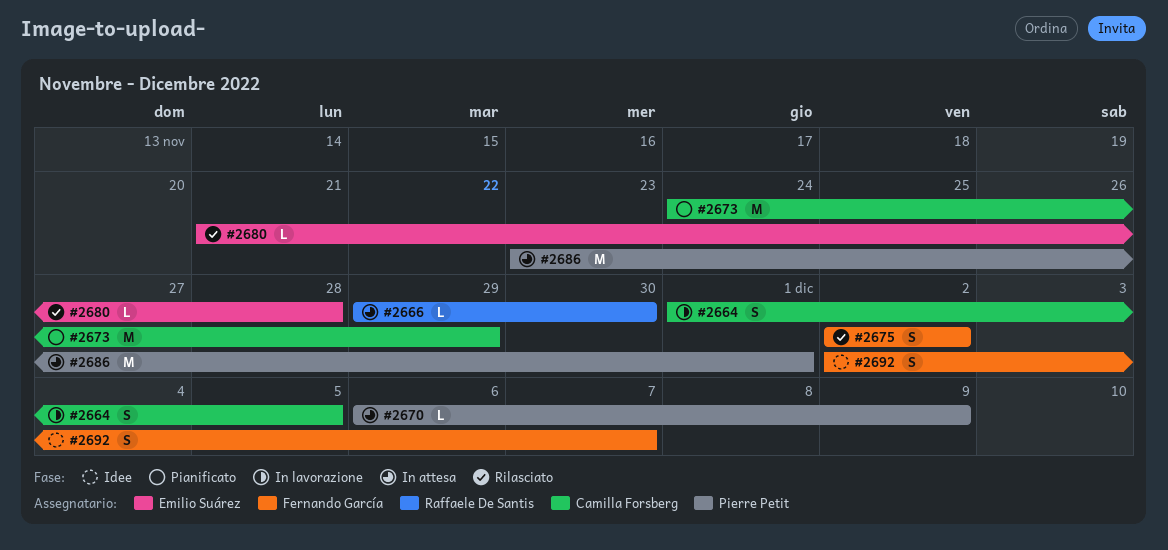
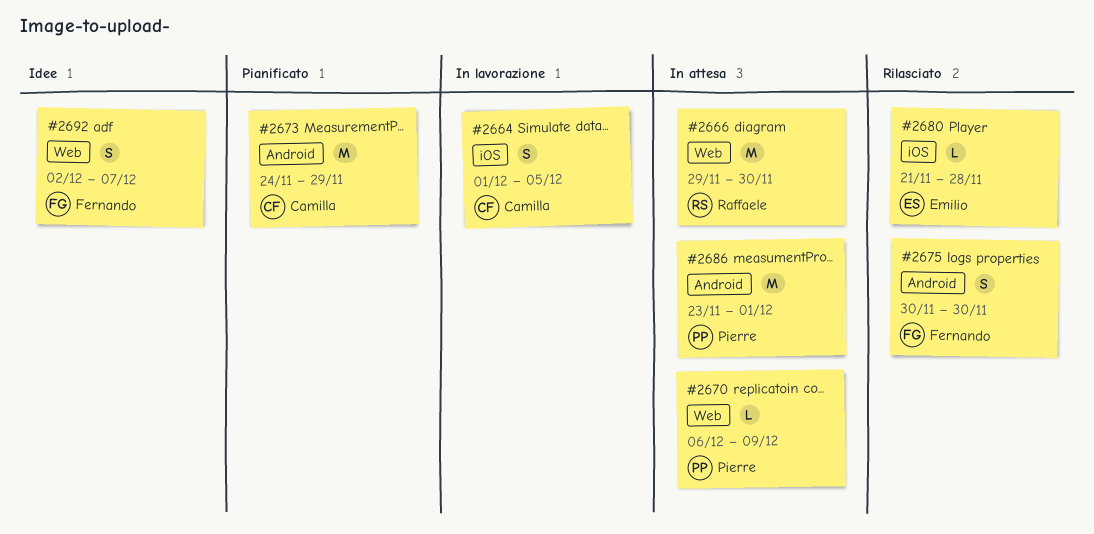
#2666, estimate: L -> M
#2675, start: Dec 2 -> Nov 30
#2675, due: Dec 2 -> Nov 30

